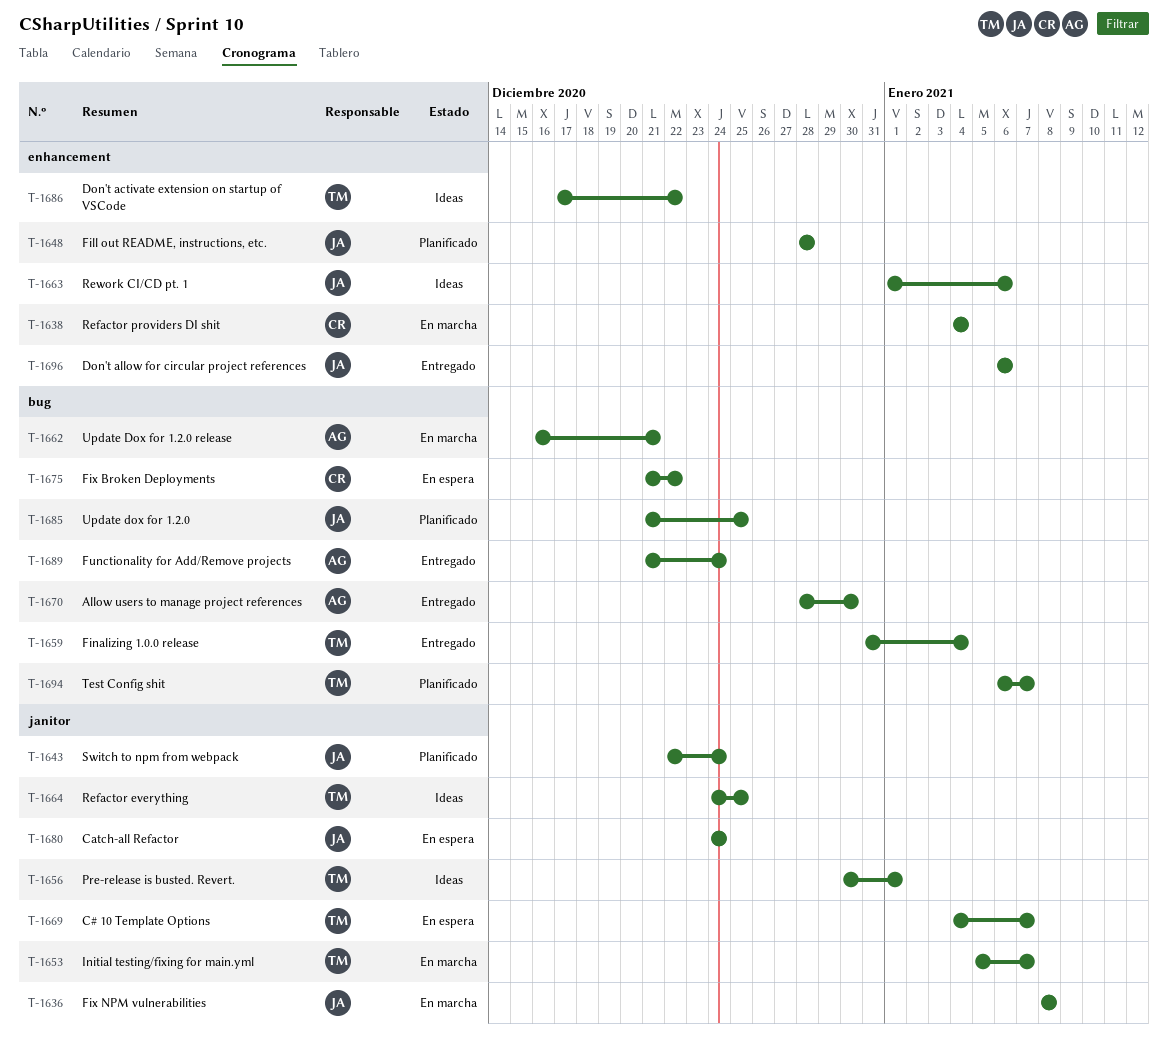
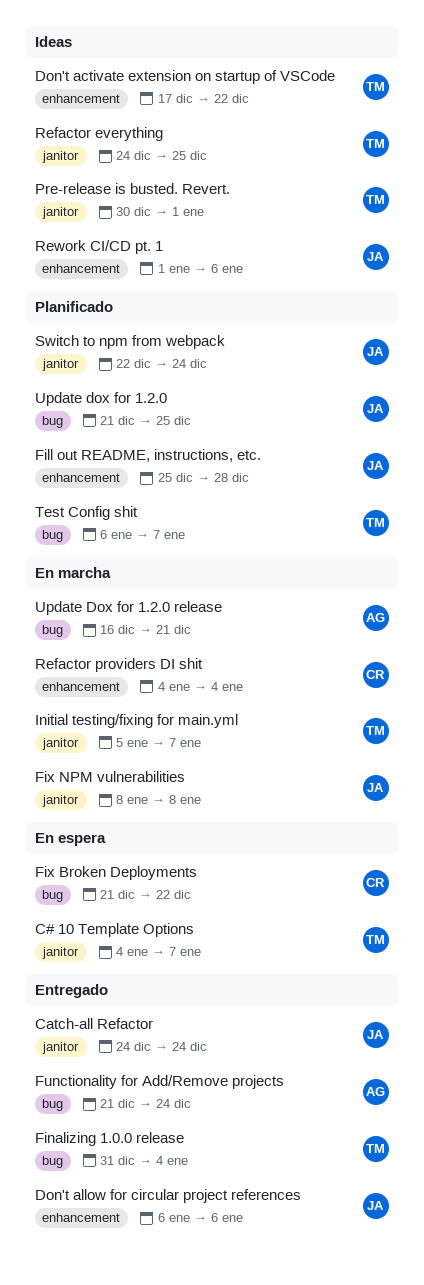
Allow users to manage project references: present -> none
Catch-all Refactor, status: En espera -> Entregado
Fill out README, instructions, etc., start: Dec 28 -> Dec 25

